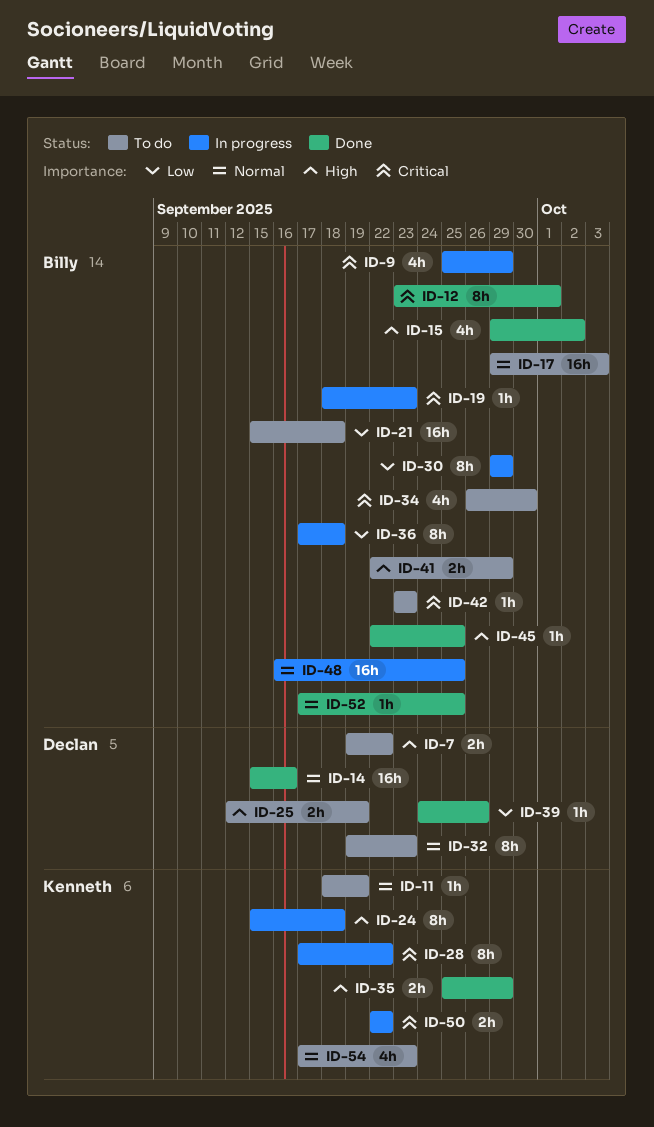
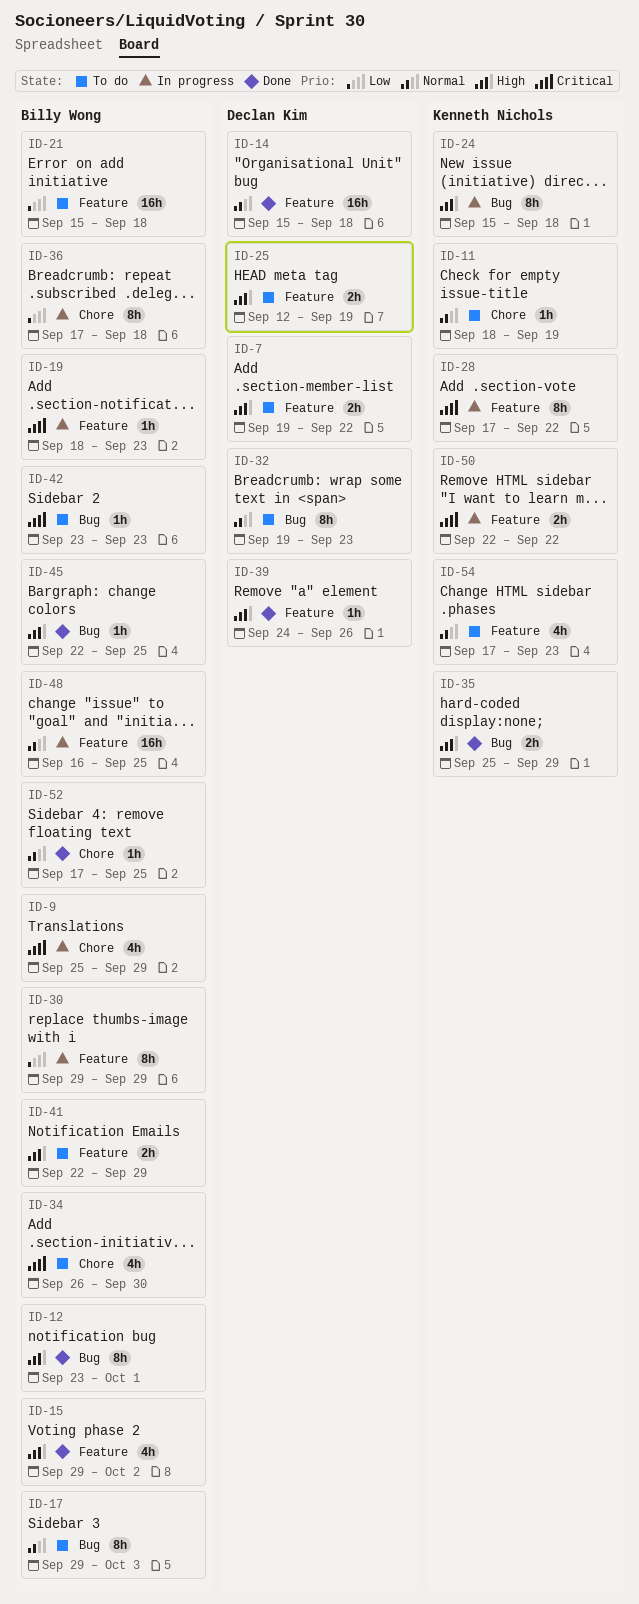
ID-12, priority: Critical -> High
ID-14, due: Sep 16 -> Sep 18
ID-17, estimate: 16h -> 8h
ID-39, priority: Low -> High

